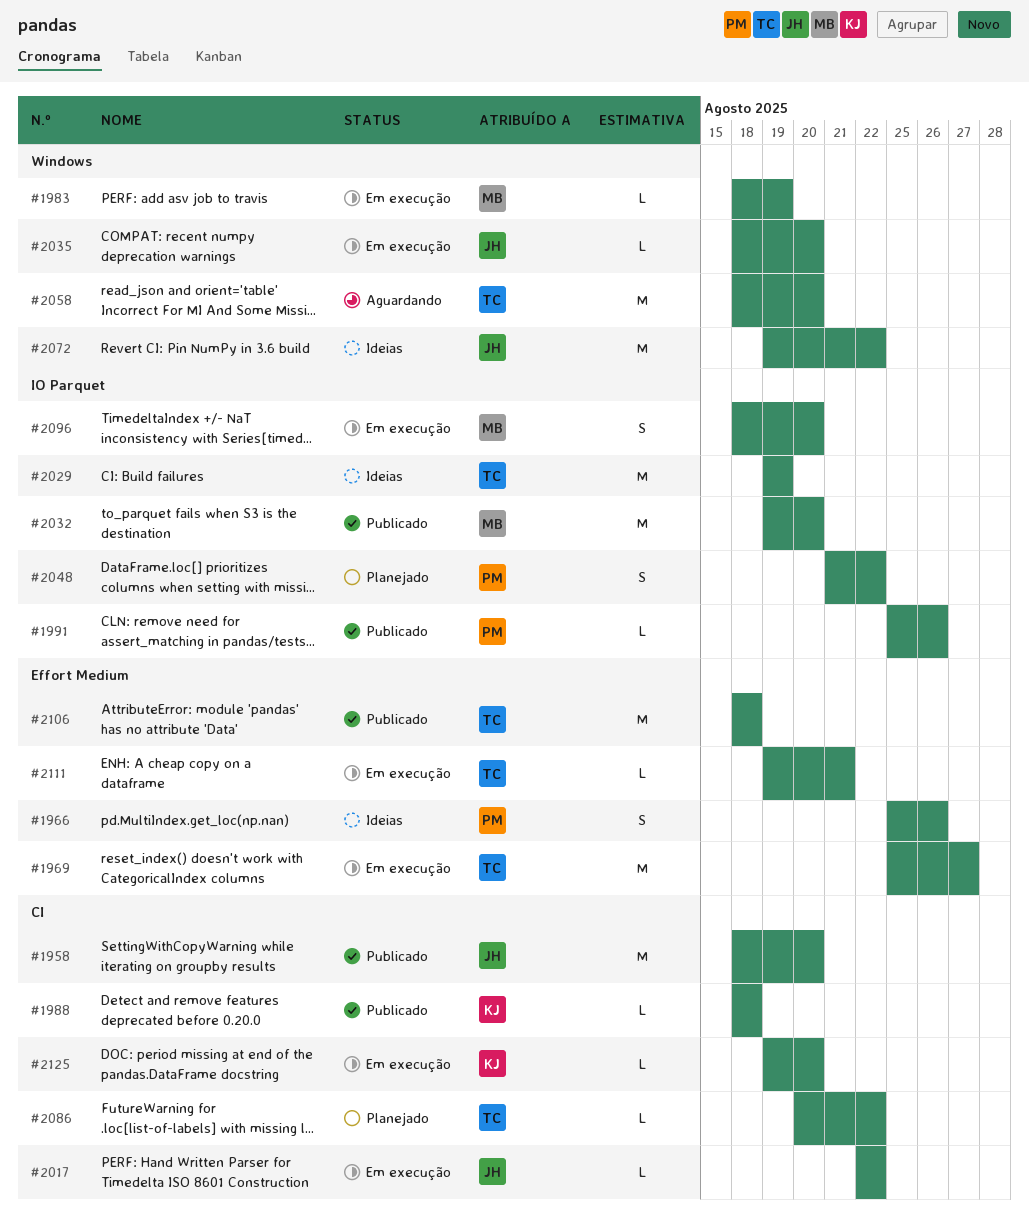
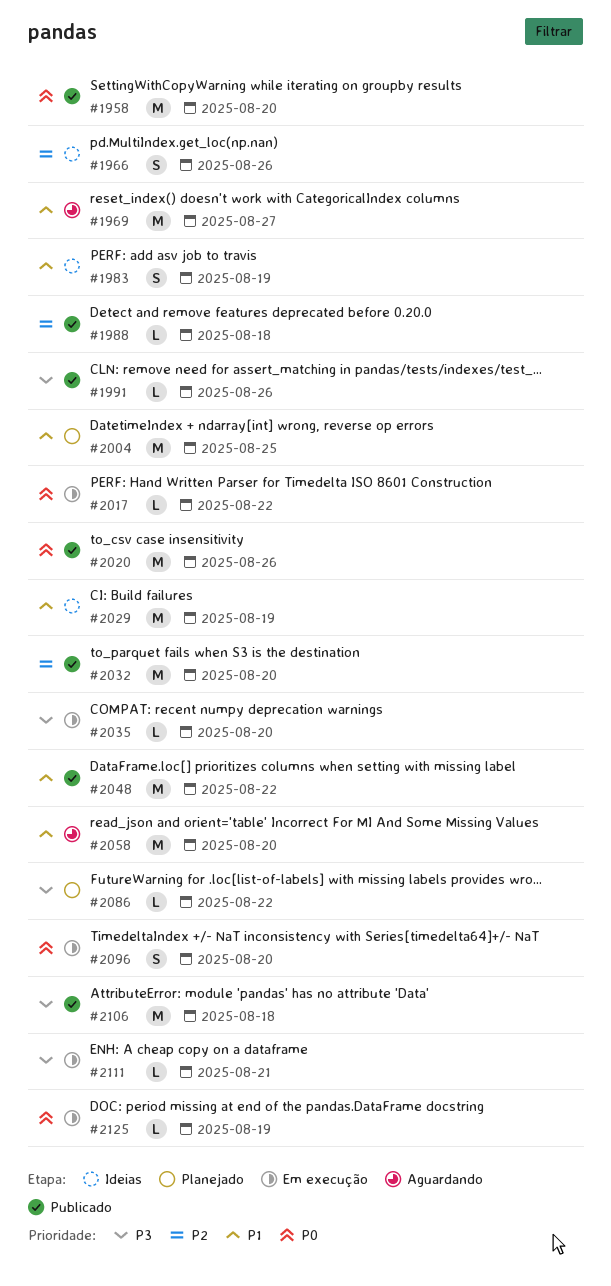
#1969, status: Em execução -> Aguardando
#1983, status: Em execução -> Ideias
#1983, estimate: L -> S
#2004: none -> present
#2020: none -> present
#2048, status: Planejado -> Publicado
#2048, estimate: S -> M
#2072: present -> none
#2125, due: Aug 20 -> Aug 19

